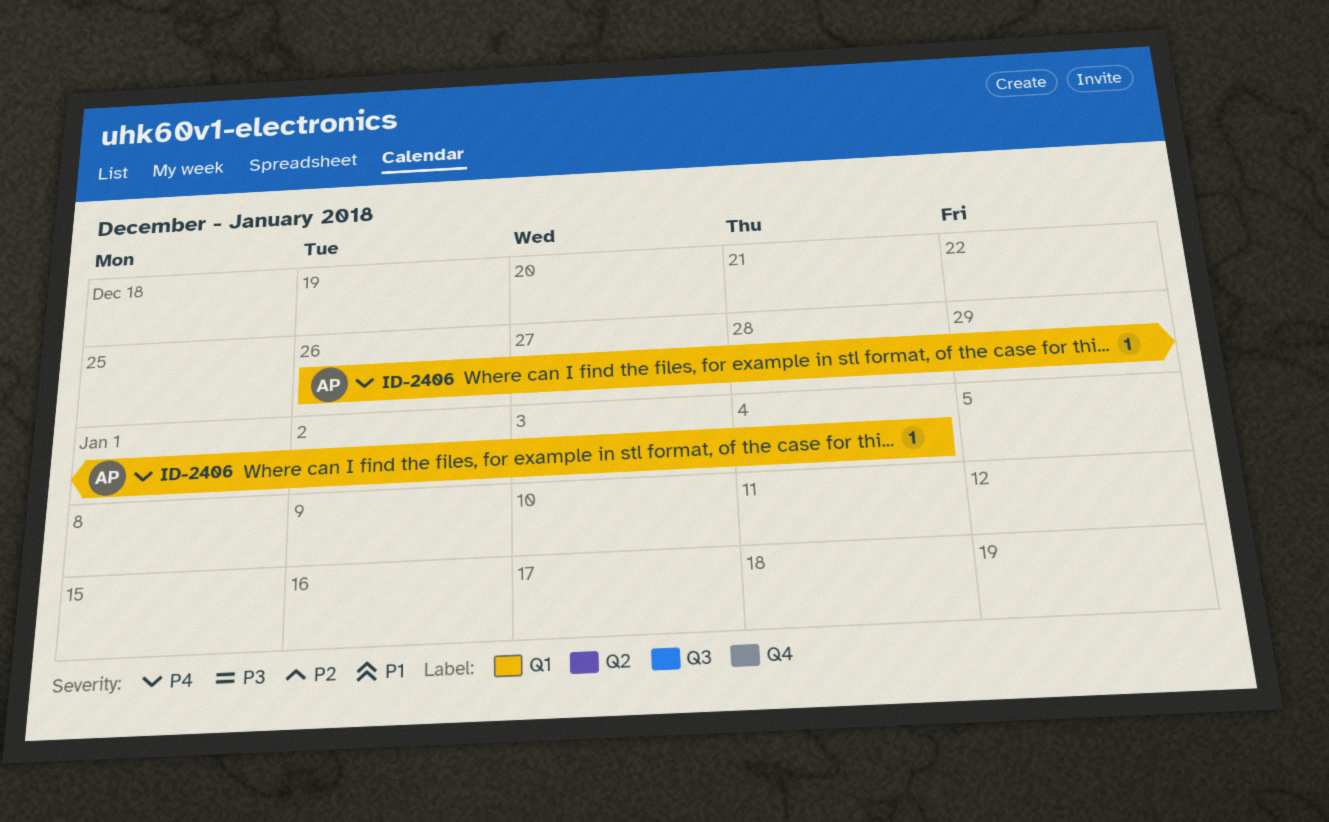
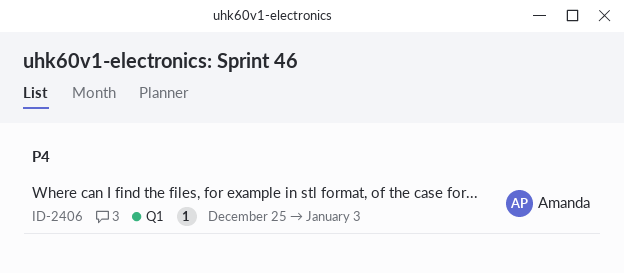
ID-2406, start: Dec 26 -> Dec 25
ID-2406, due: Jan 4 -> Jan 3

